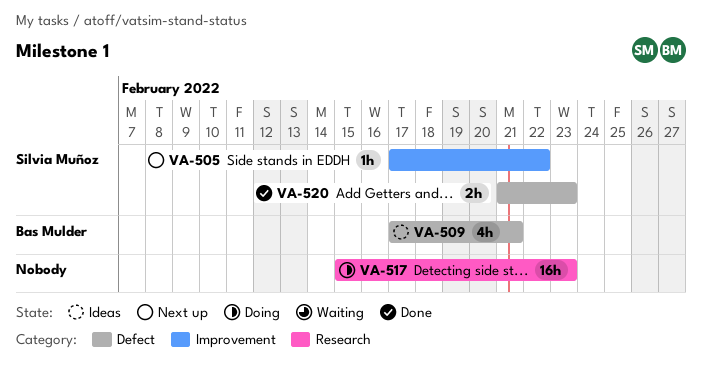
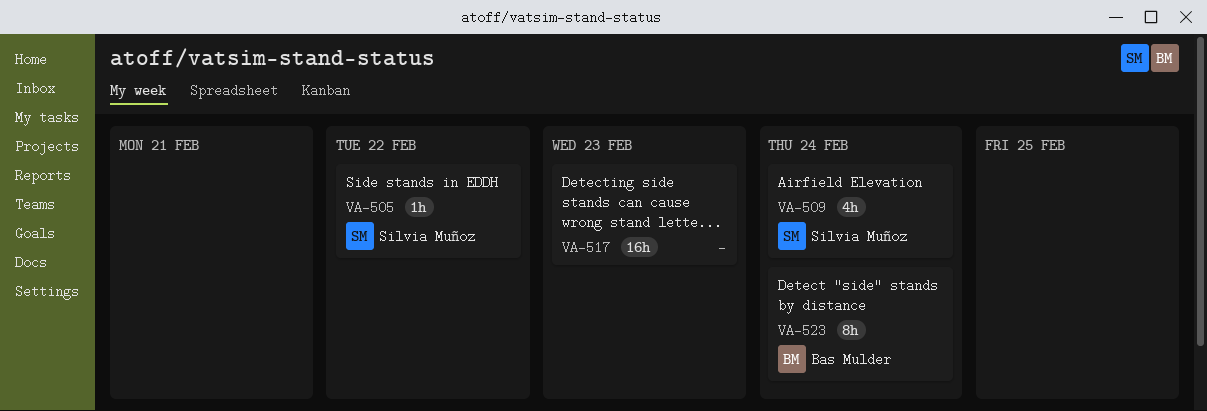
VA-509, owner: Bas Mulder -> Silvia Muñoz
VA-509, due: Feb 21 -> Feb 24
VA-520: present -> none
VA-523: none -> present

